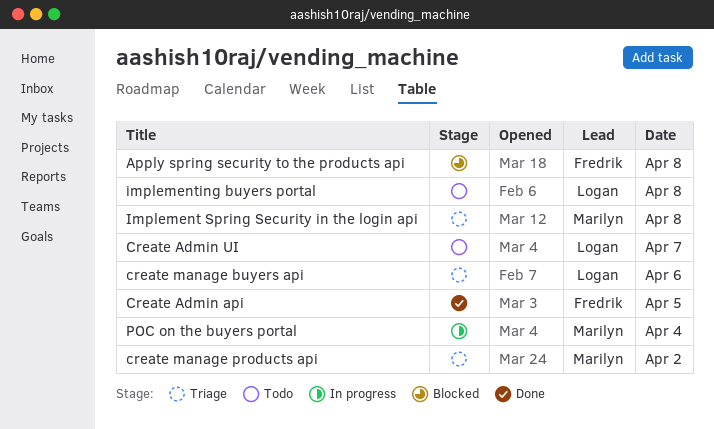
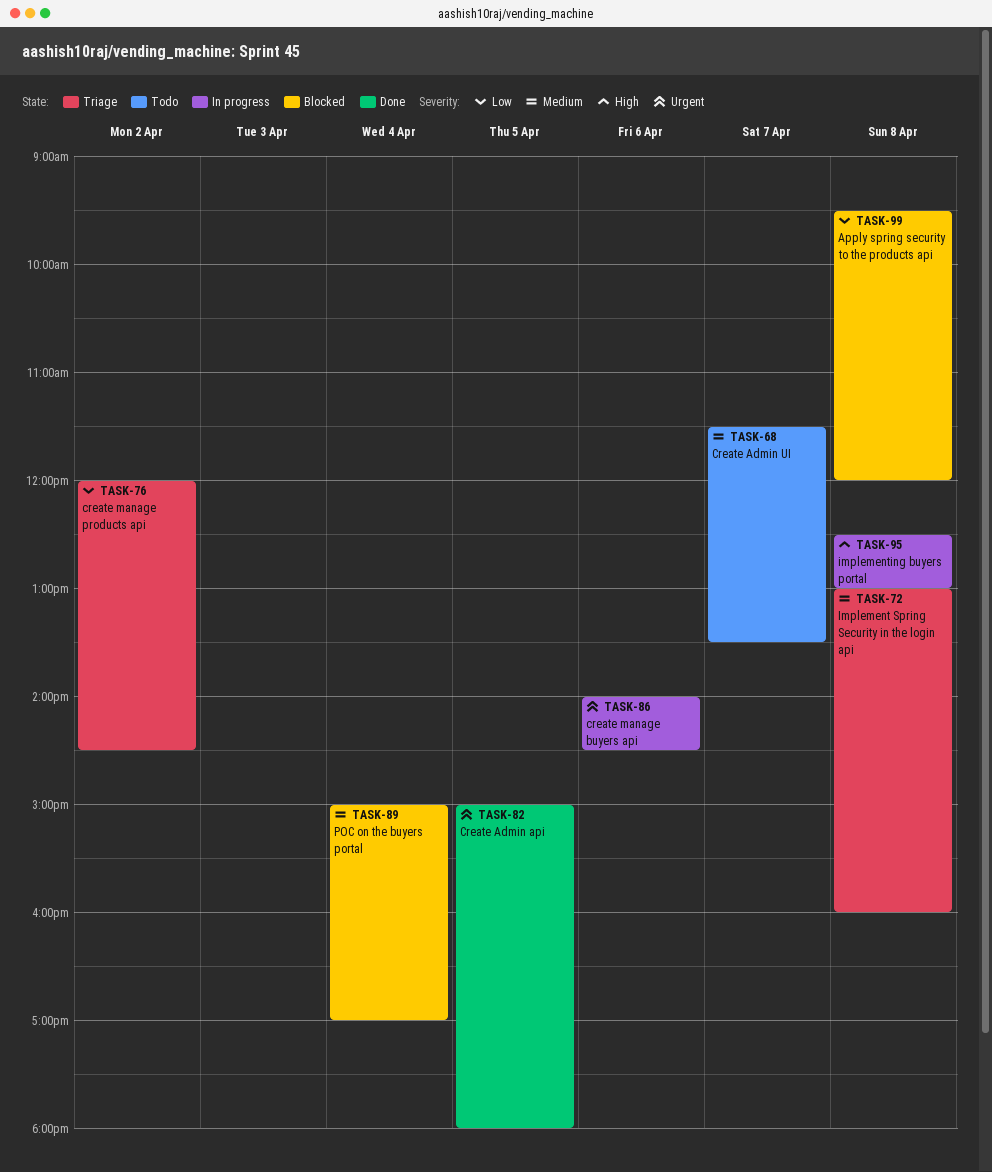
create manage buyers api, status: Triage -> In progress
implementing buyers portal, status: Todo -> In progress
POC on the buyers portal, status: In progress -> Blocked

